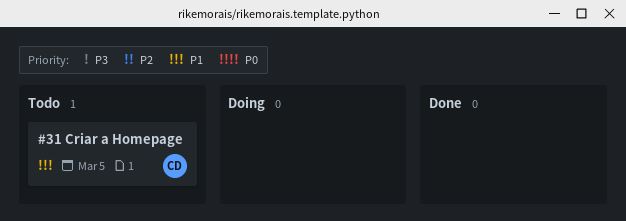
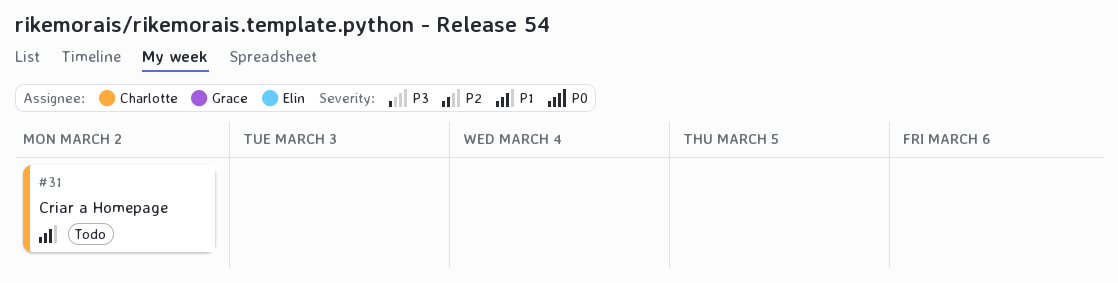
#31, due: Mar 5 -> Mar 2

